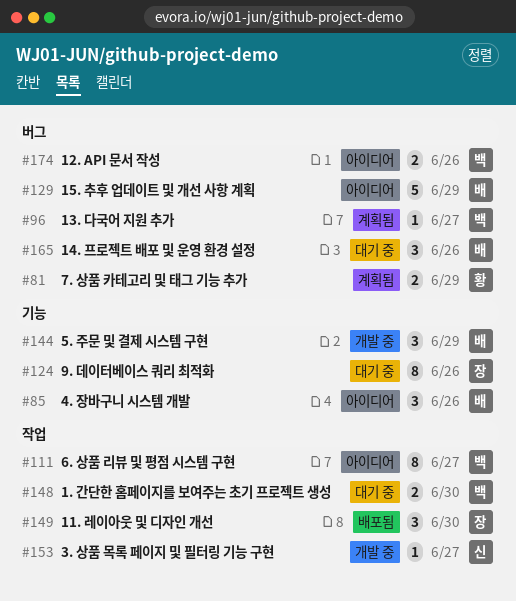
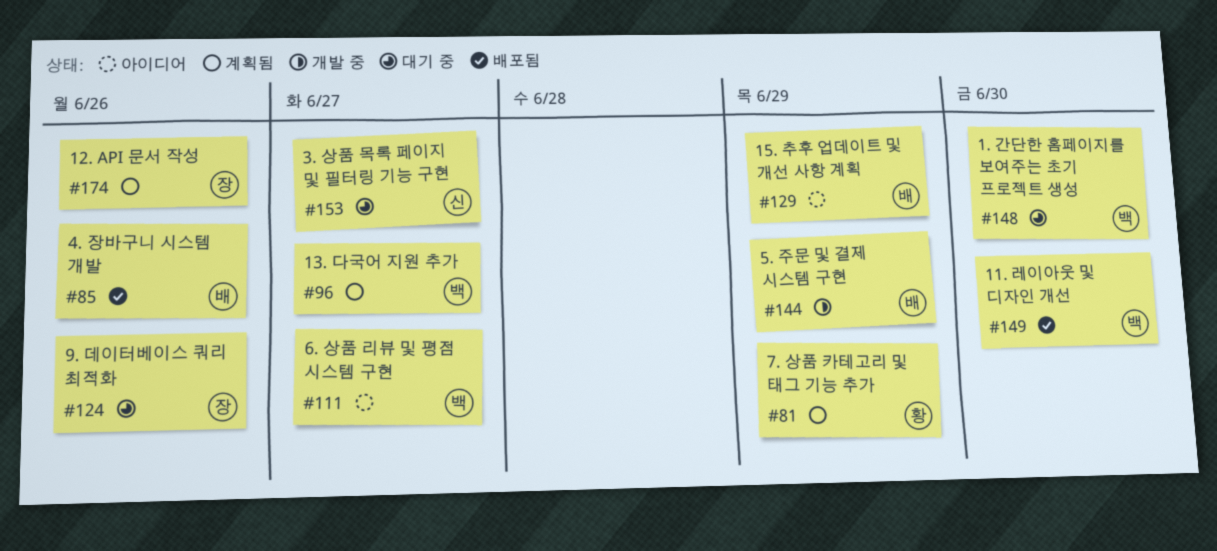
#85, status: 아이디어 -> 배포됨
#149, owner: 장 -> 백
#153, status: 개발 중 -> 대기 중
#165: present -> none
#174, status: 아이디어 -> 계획됨
#174, owner: 백 -> 장

